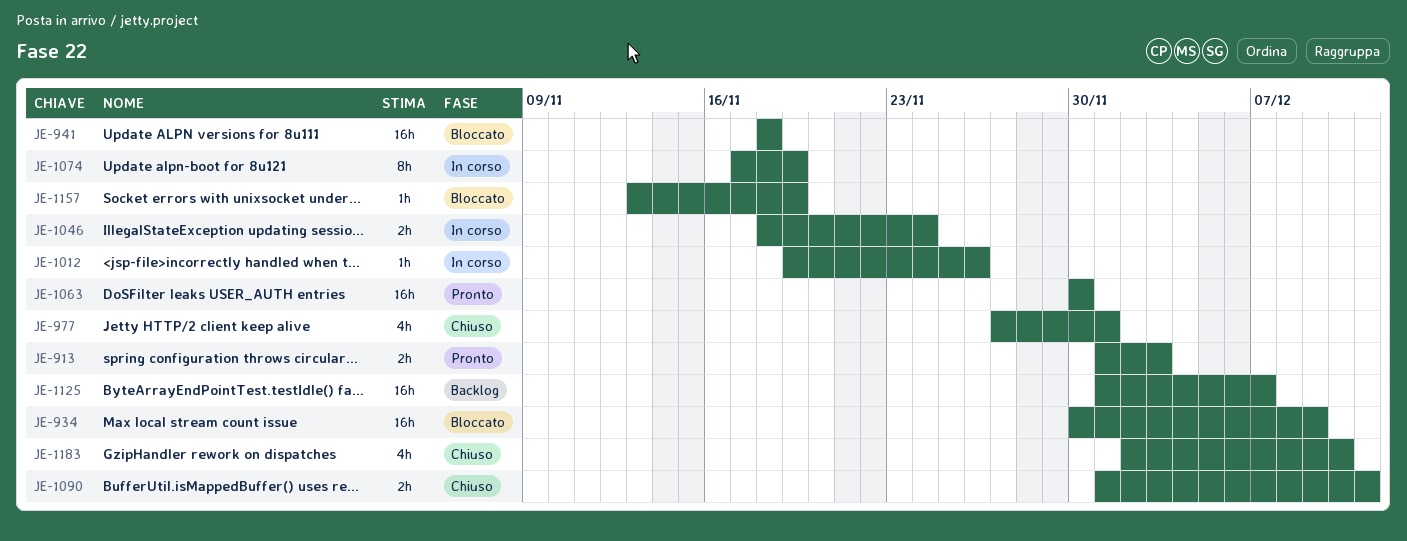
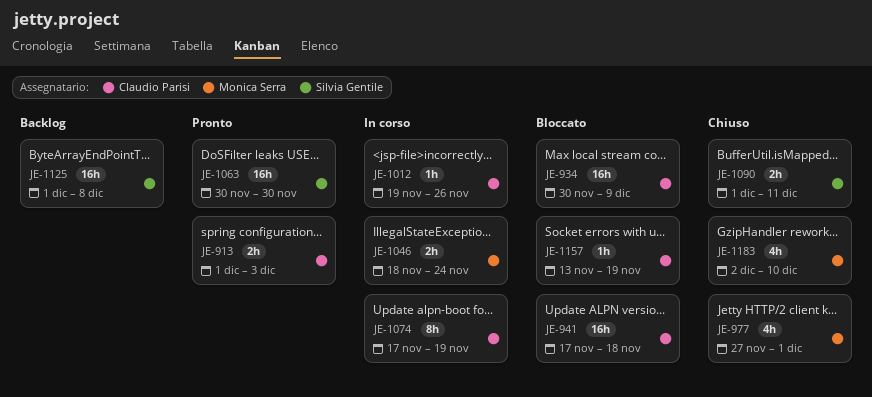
JE-941, start: Nov 18 -> Nov 17
JE-1125, due: Dec 7 -> Dec 8

